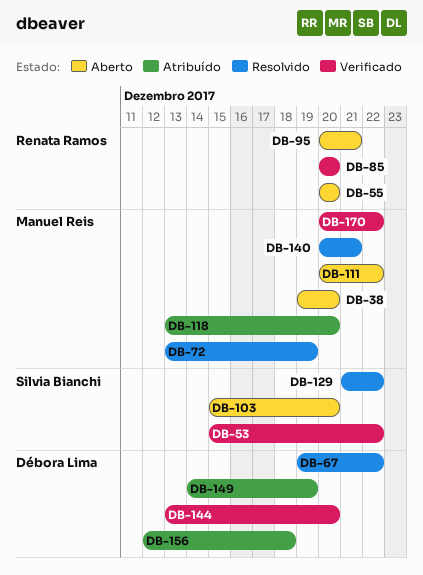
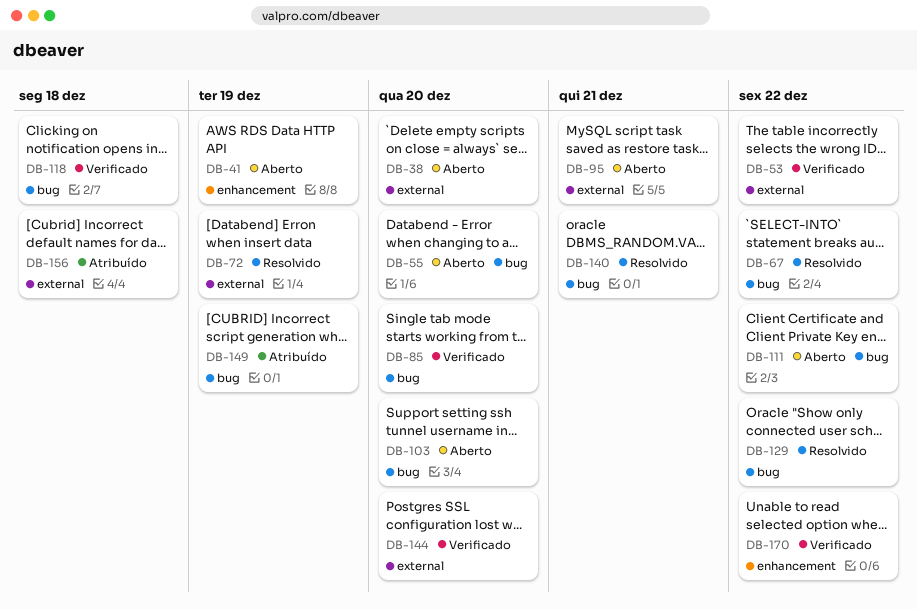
DB-41: none -> present
DB-118, status: Atribuído -> Verificado
DB-118, due: Dec 20 -> Dec 18

